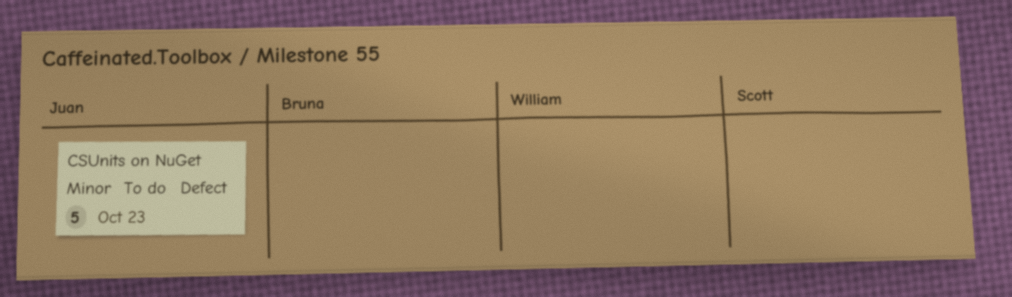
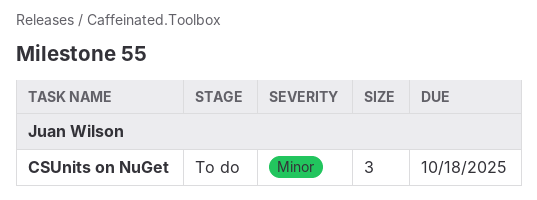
CSUnits on NuGet, estimate: 5 -> 3
CSUnits on NuGet, due: Oct 23 -> Oct 18

